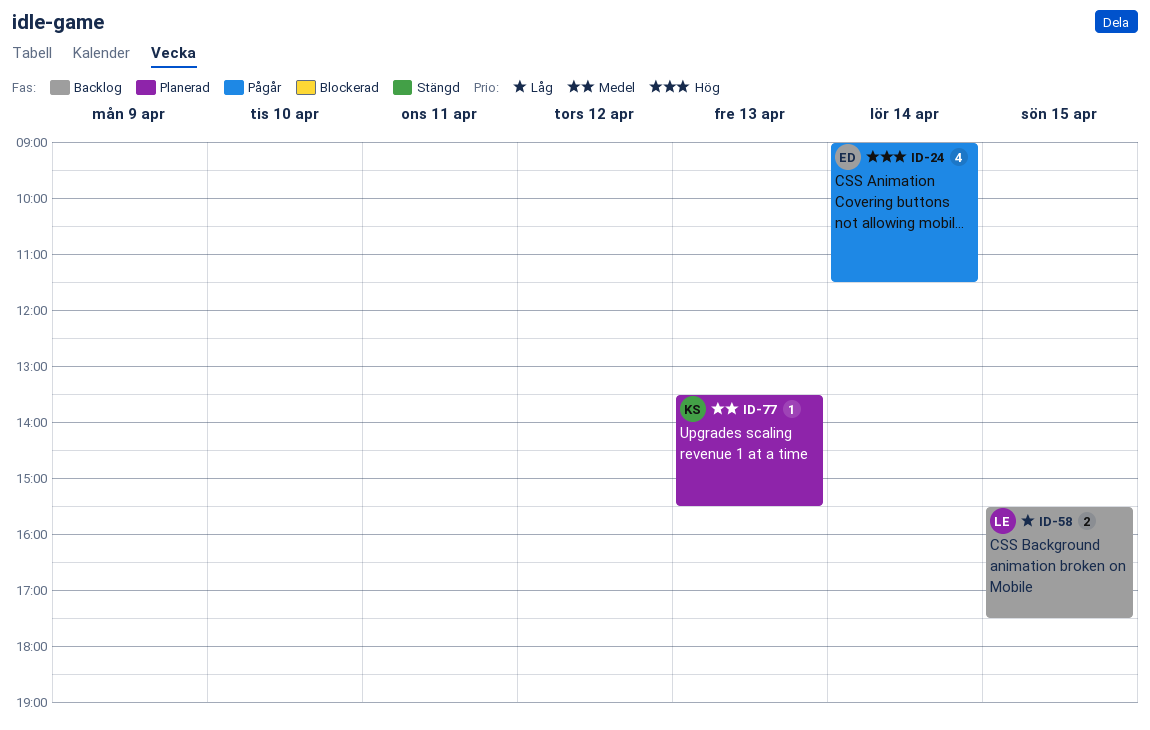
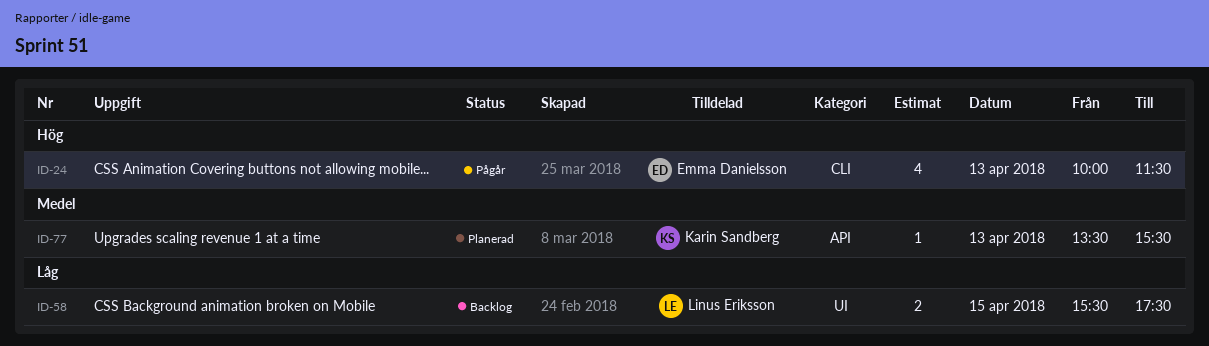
ID-24, day: Apr 14 -> Apr 13
ID-24, begins: 09:00 -> 10:00

